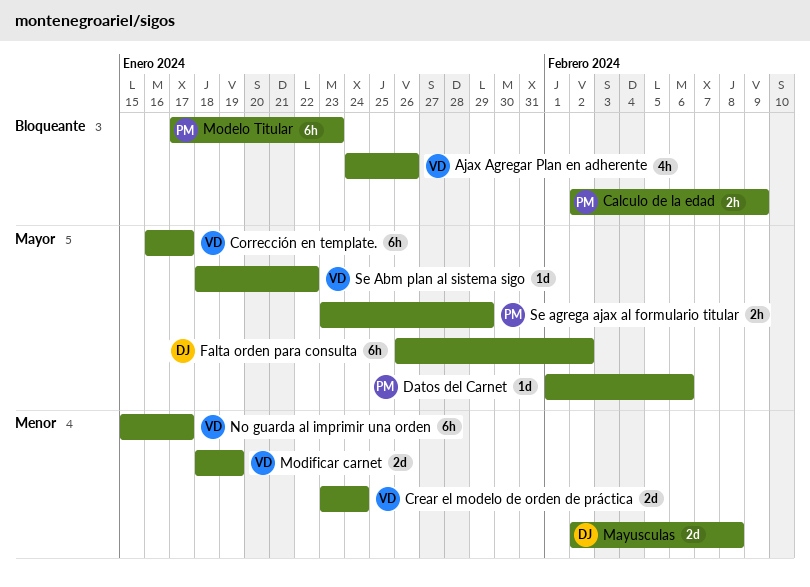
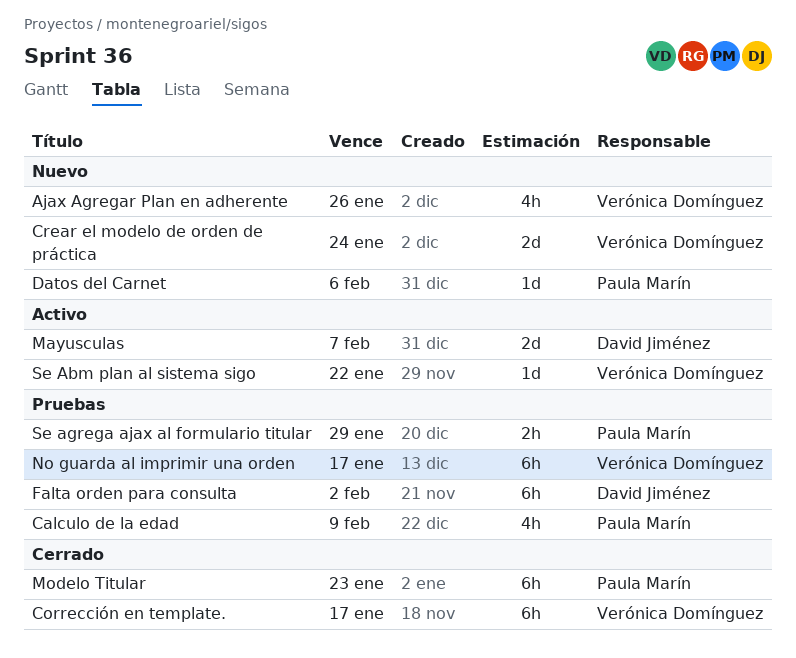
Calculo de la edad, estimate: 2h -> 4h
Mayusculas, due: Feb 8 -> Feb 7
Modificar carnet: present -> none

